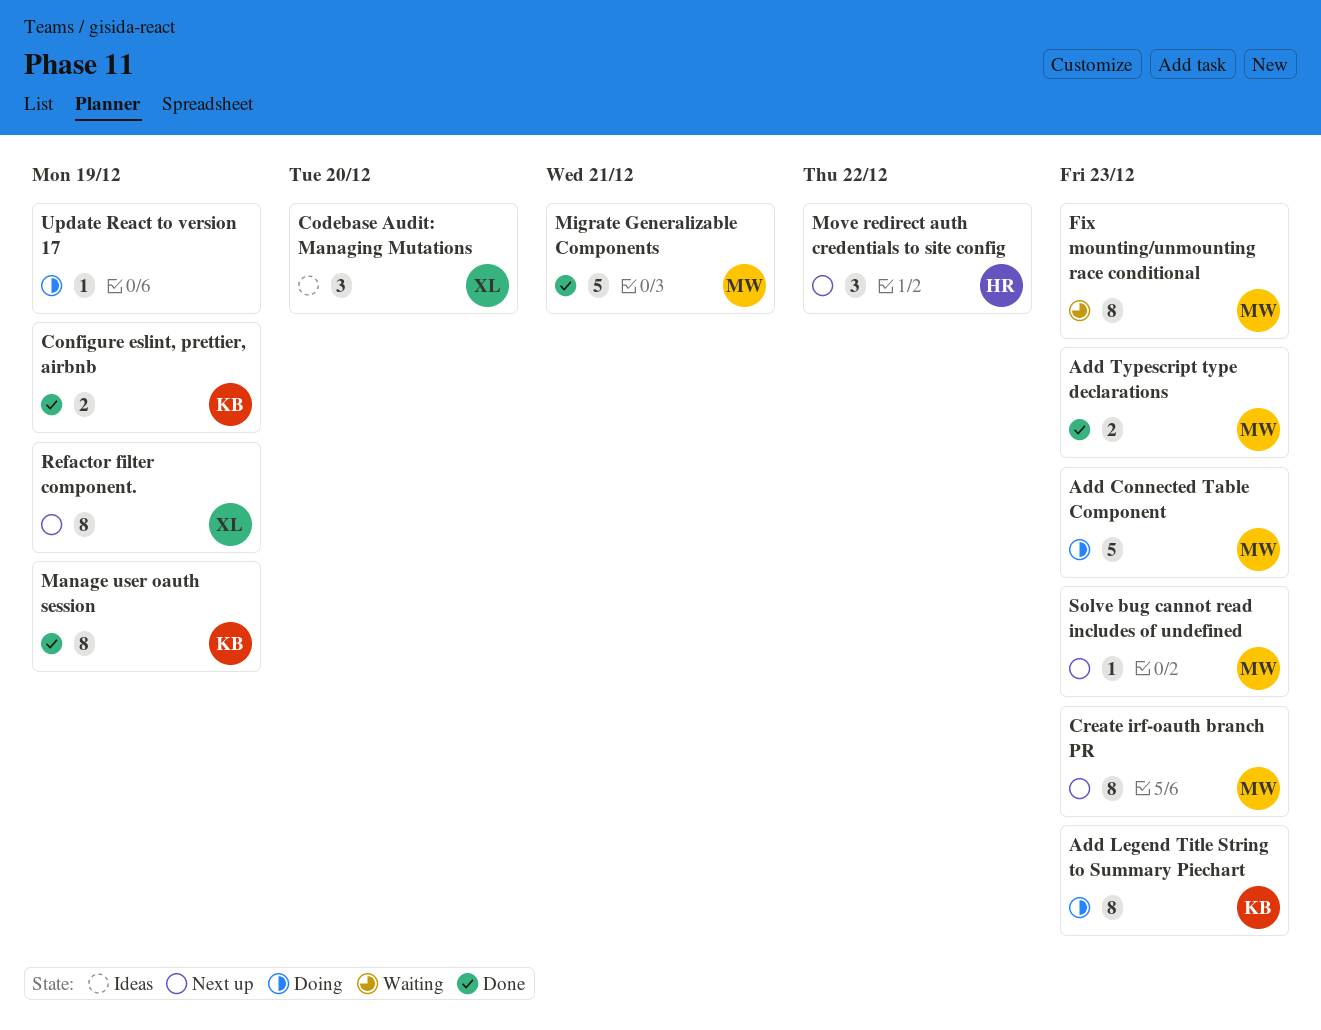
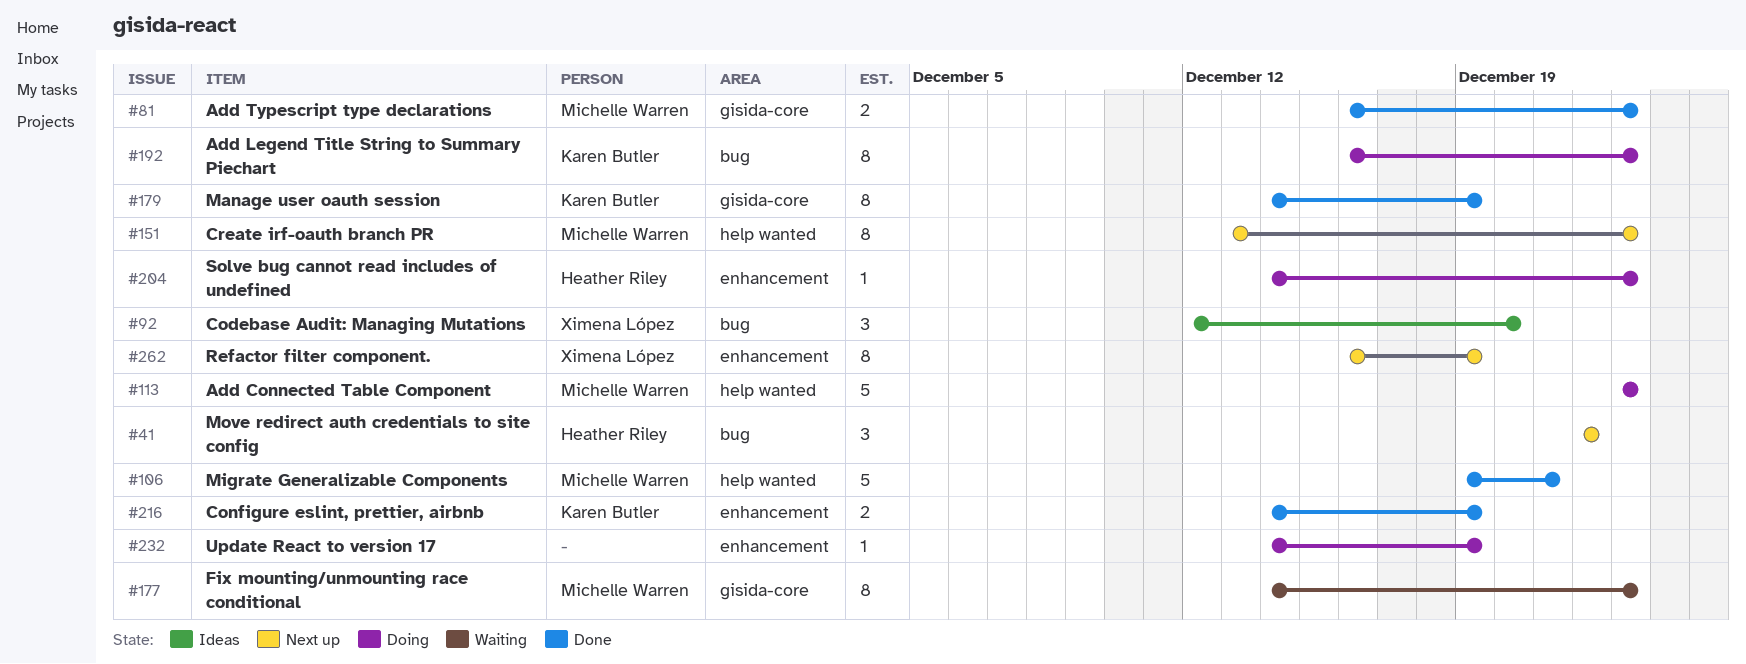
Solve bug cannot read includes of undefined, status: Next up -> Doing
Solve bug cannot read includes of undefined, owner: Michelle Warren -> Heather Riley

